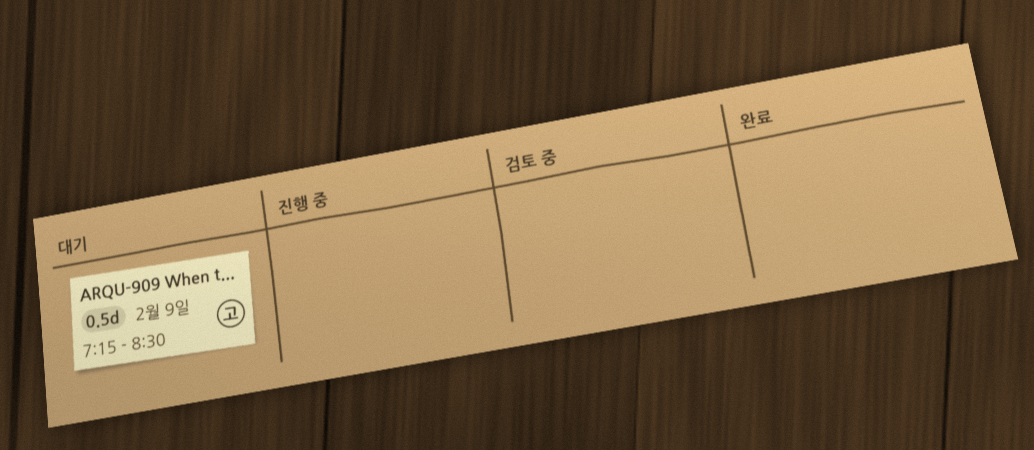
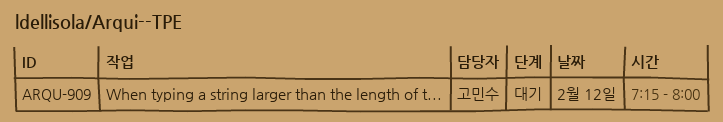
ARQU-909, day: Feb 9 -> Feb 12
ARQU-909, ends: 08:30 -> 08:00

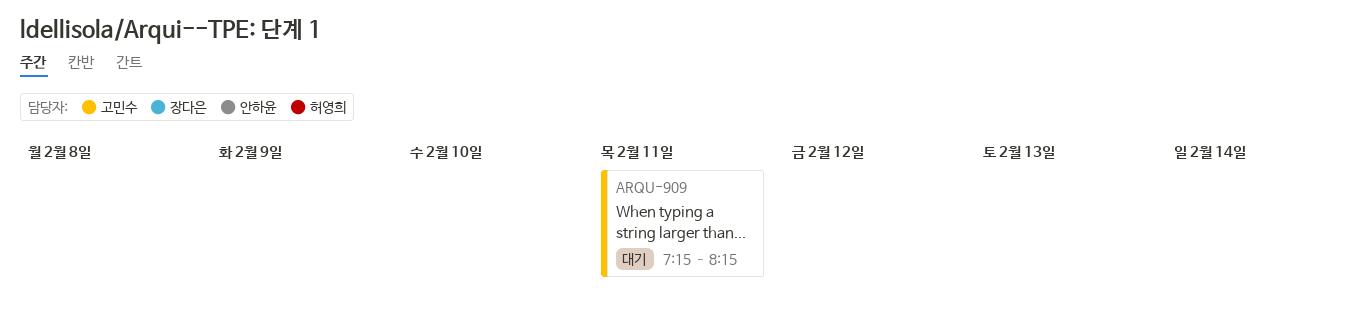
ARQU-909, day: Feb 12 -> Feb 11
ARQU-909, ends: 08:00 -> 08:15

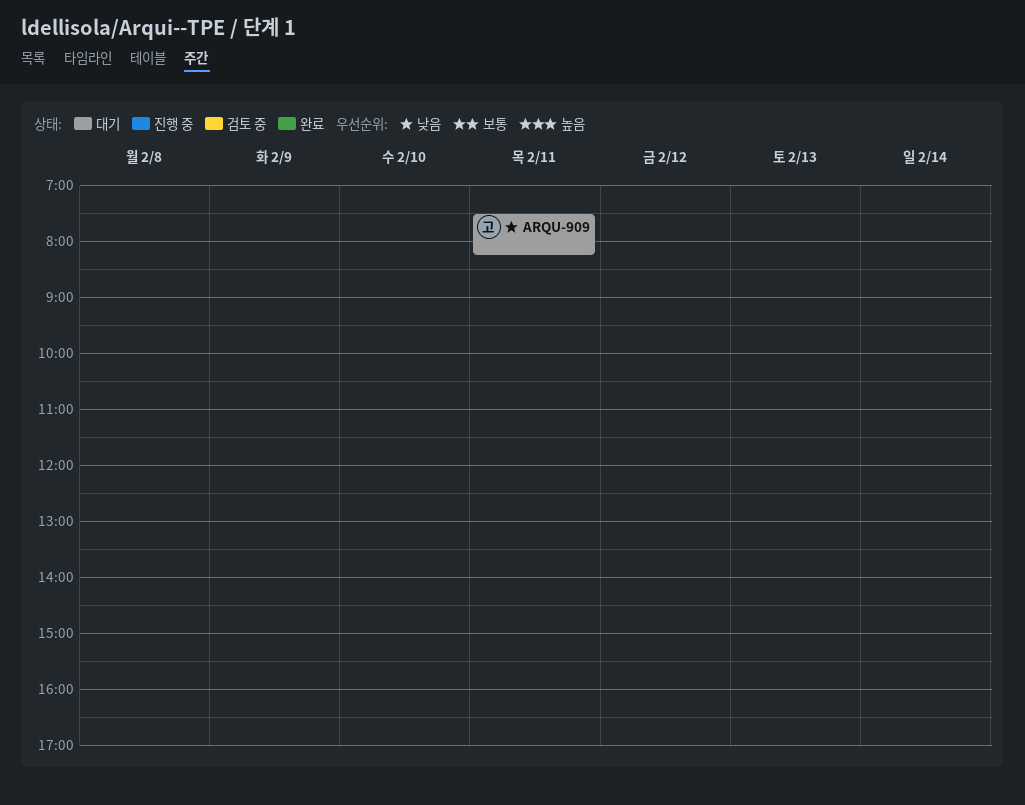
ARQU-909, begins: 07:15 -> 07:30

